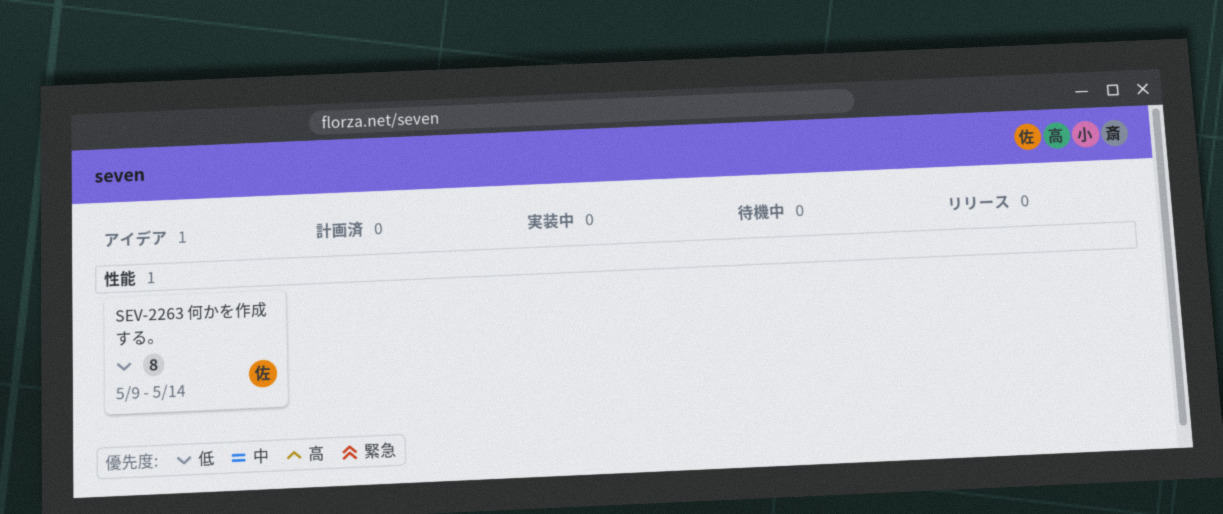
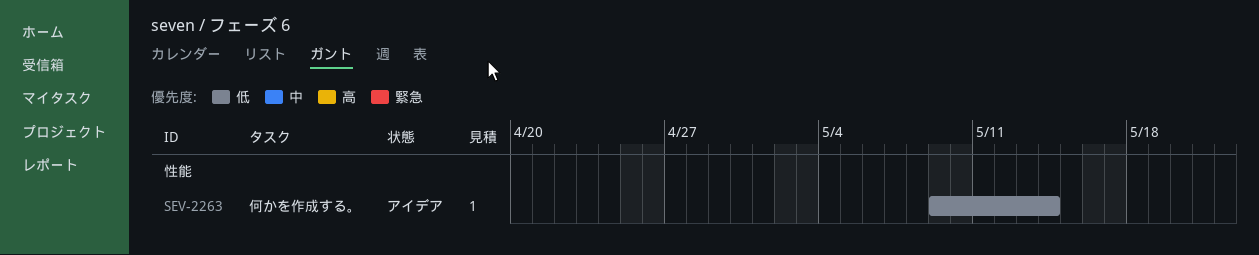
SEV-2263, estimate: 8 -> 1

